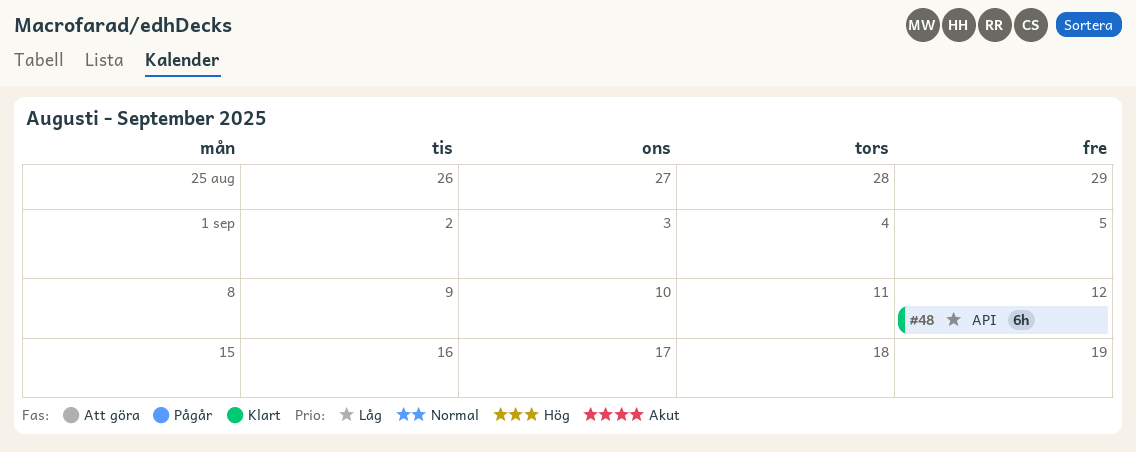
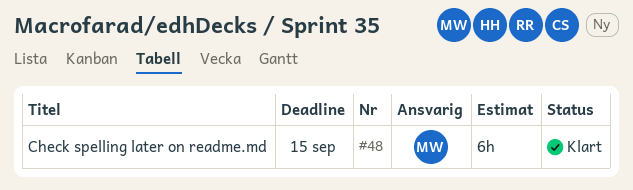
#48, due: Sep 12 -> Sep 15

